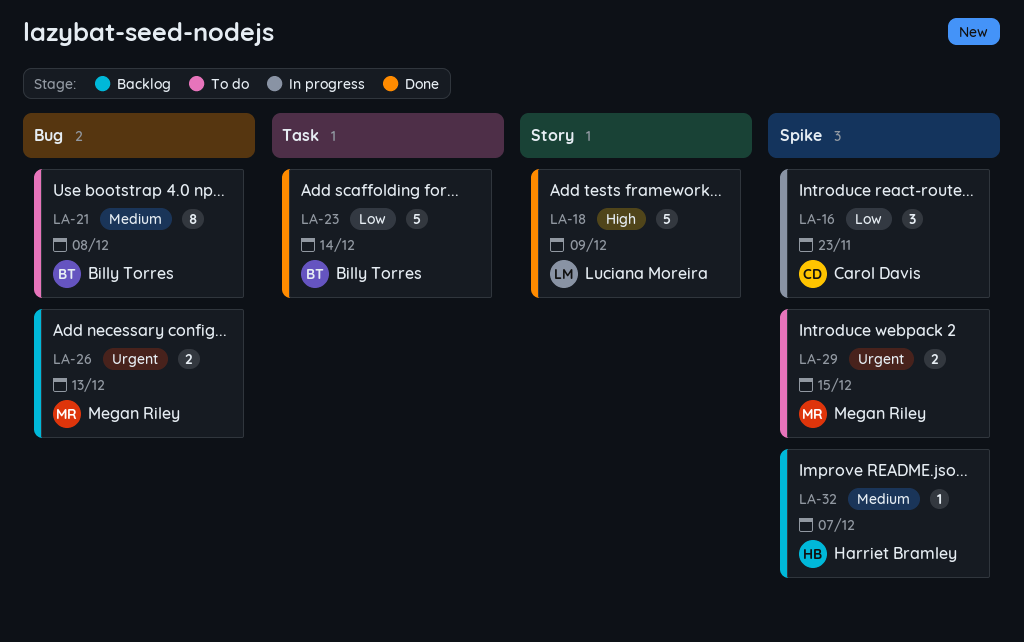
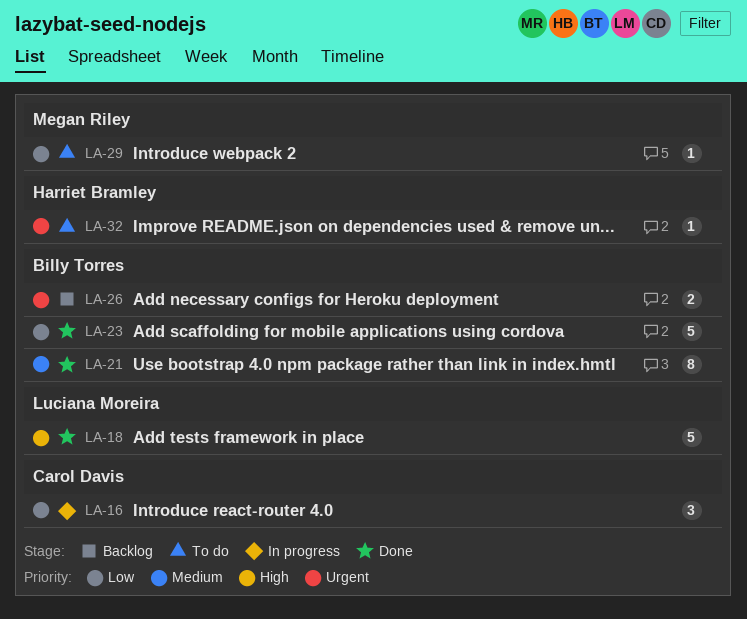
LA-21, status: To do -> Done
LA-26, owner: Megan Riley -> Billy Torres
LA-29, priority: Urgent -> Low
LA-29, estimate: 2 -> 1
LA-32, status: Backlog -> To do
LA-32, priority: Medium -> Urgent

